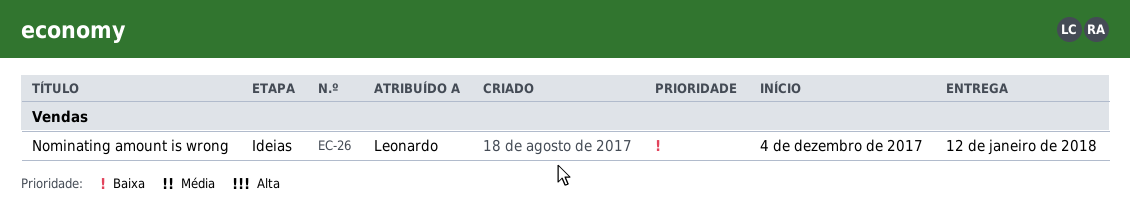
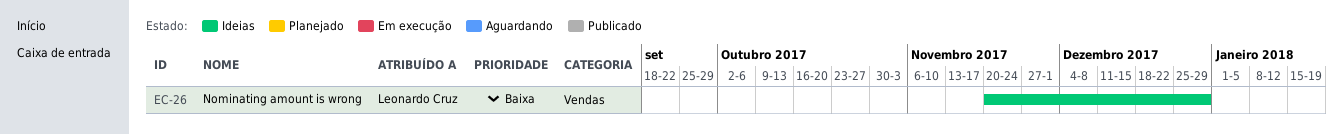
EC-26, start: Dec 4 -> Nov 20
EC-26, due: Jan 12 -> Dec 29

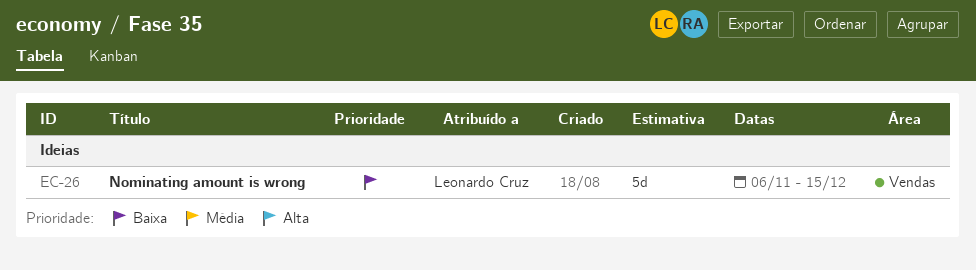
EC-26, start: Nov 20 -> Nov 6
EC-26, due: Dec 29 -> Dec 15

